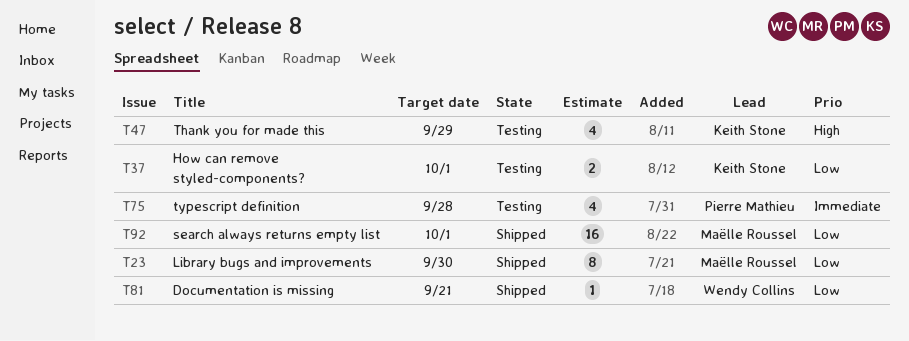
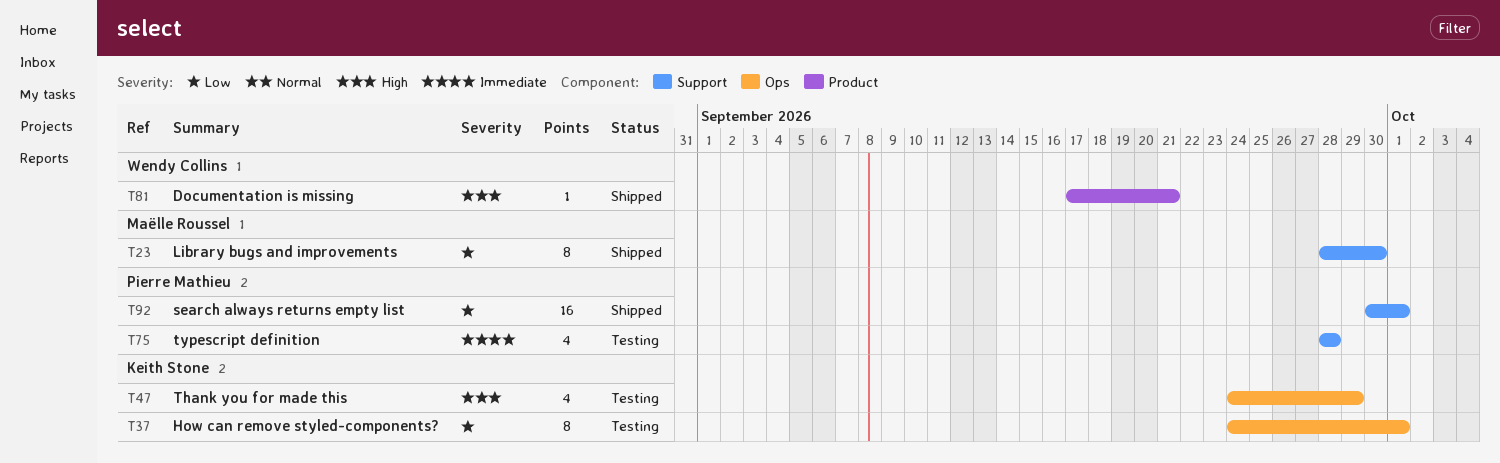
T37, estimate: 2 -> 8
T81, priority: Low -> High
T92, owner: Maëlle Roussel -> Pierre Mathieu

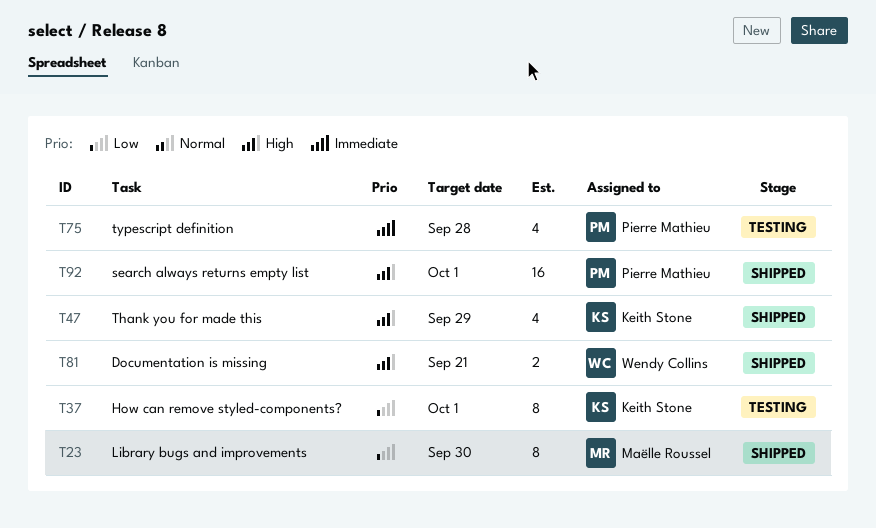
T47, status: Testing -> Shipped
T81, estimate: 1 -> 2
T92, priority: Low -> High

